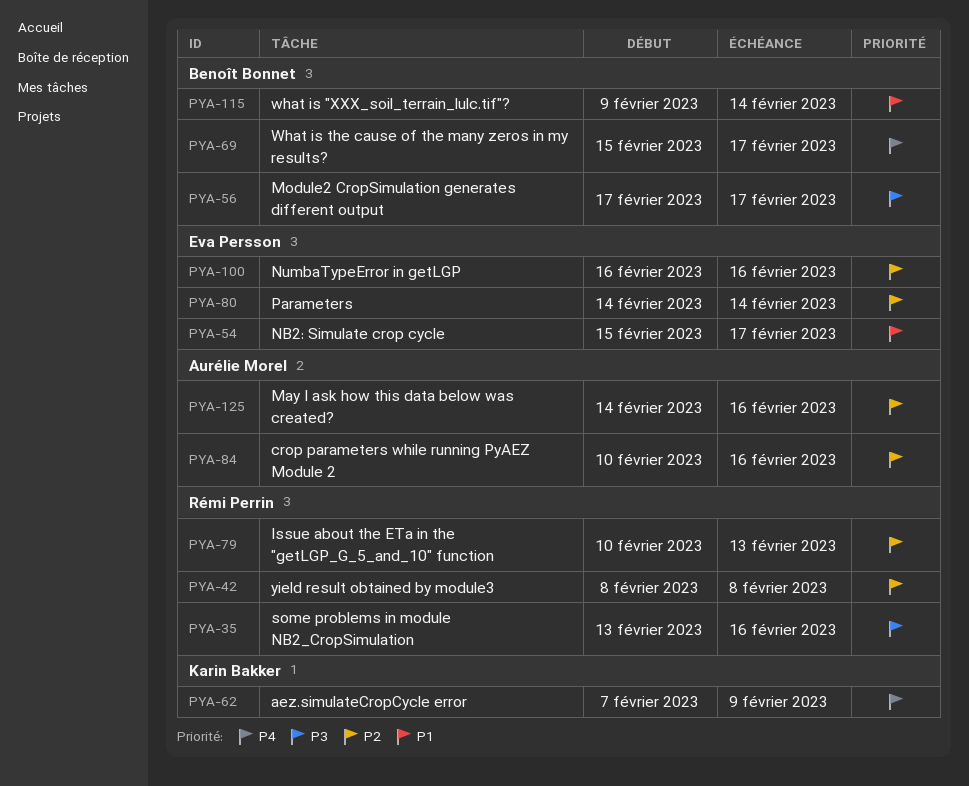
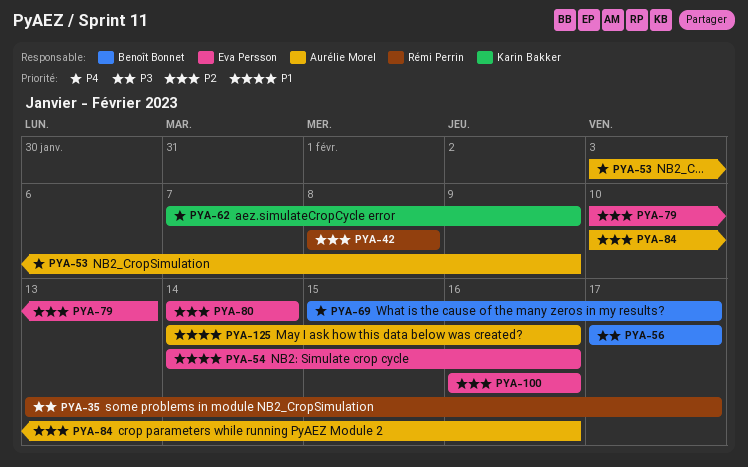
PYA-35, due: Feb 16 -> Feb 17
PYA-53: none -> present
PYA-54, start: Feb 15 -> Feb 14
PYA-54, due: Feb 17 -> Feb 16
PYA-79, owner: Rémi Perrin -> Eva Persson
PYA-115: present -> none
PYA-125, priority: P2 -> P1

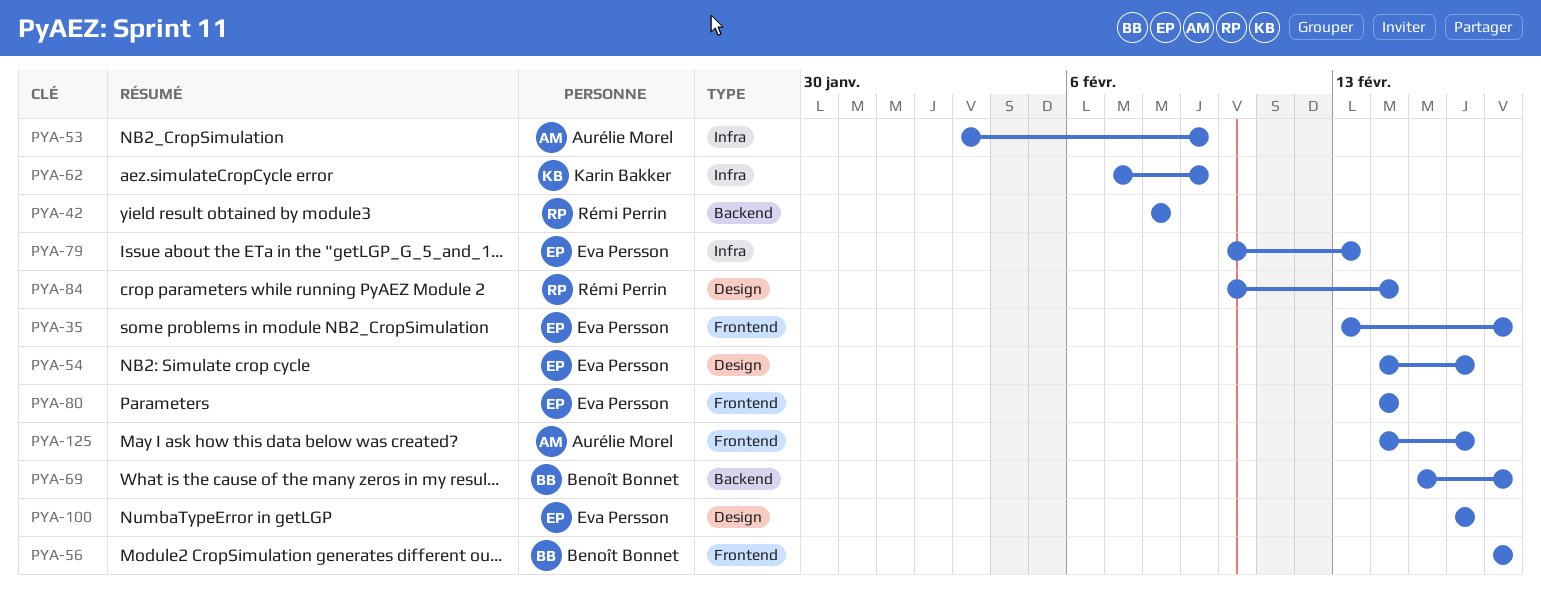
PYA-35, owner: Rémi Perrin -> Eva Persson
PYA-84, owner: Aurélie Morel -> Rémi Perrin
PYA-84, due: Feb 16 -> Feb 14

